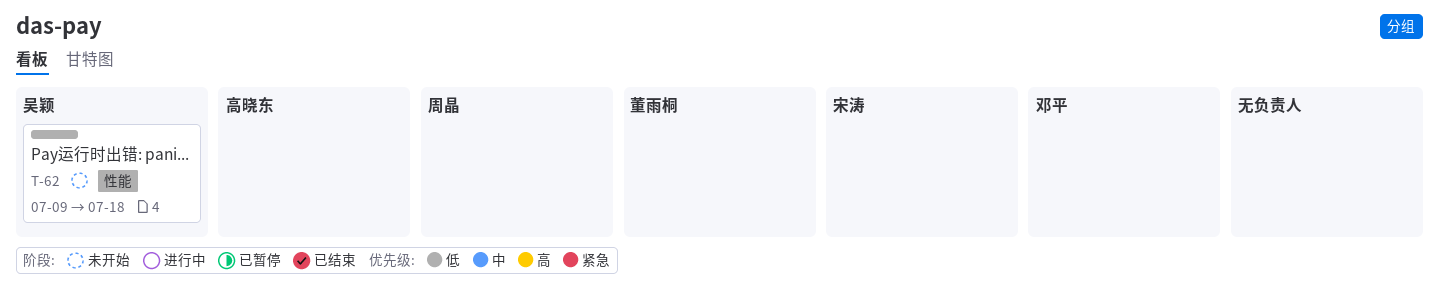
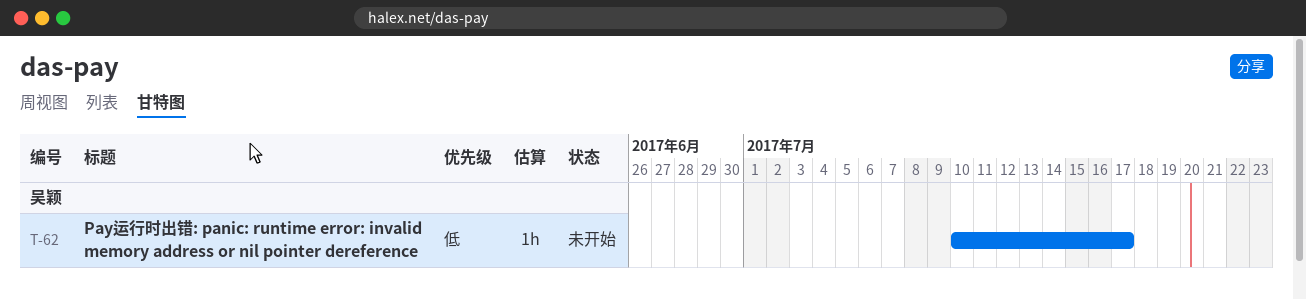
T-62, start: Jul 9 -> Jul 10
T-62, due: Jul 18 -> Jul 17

